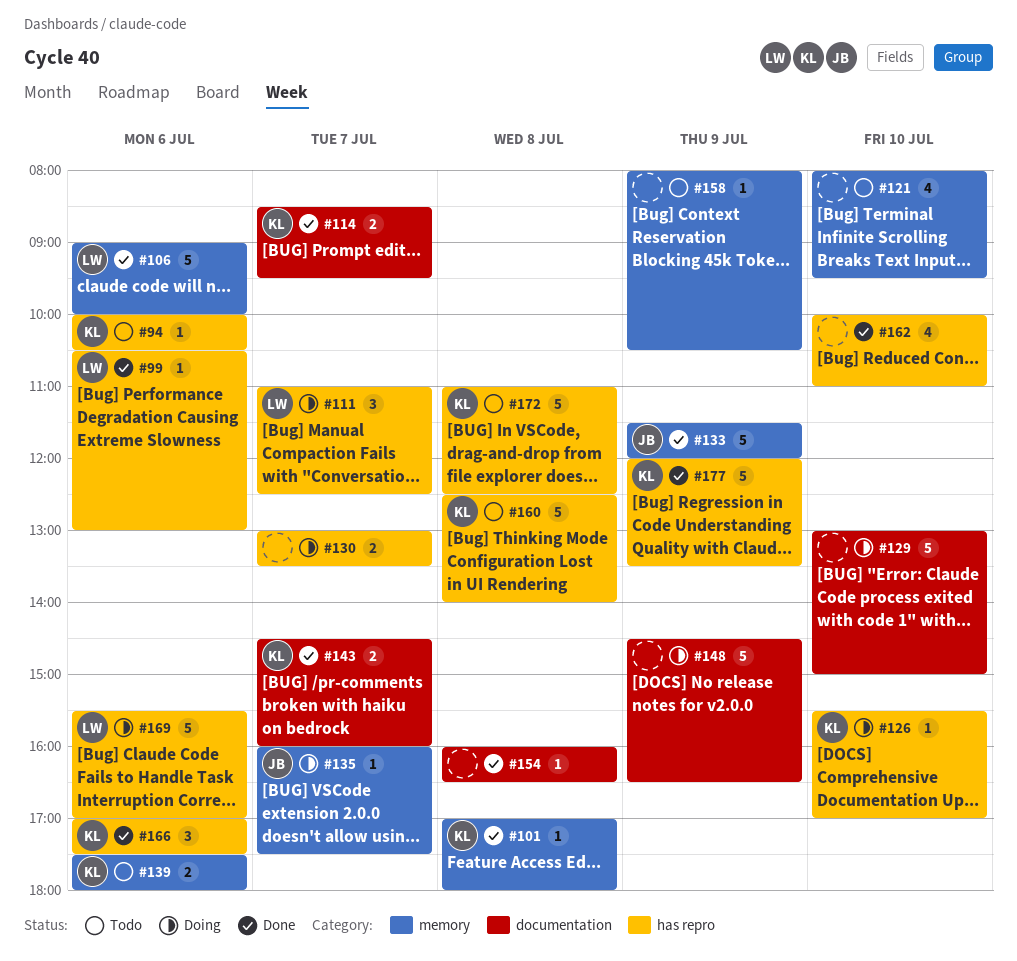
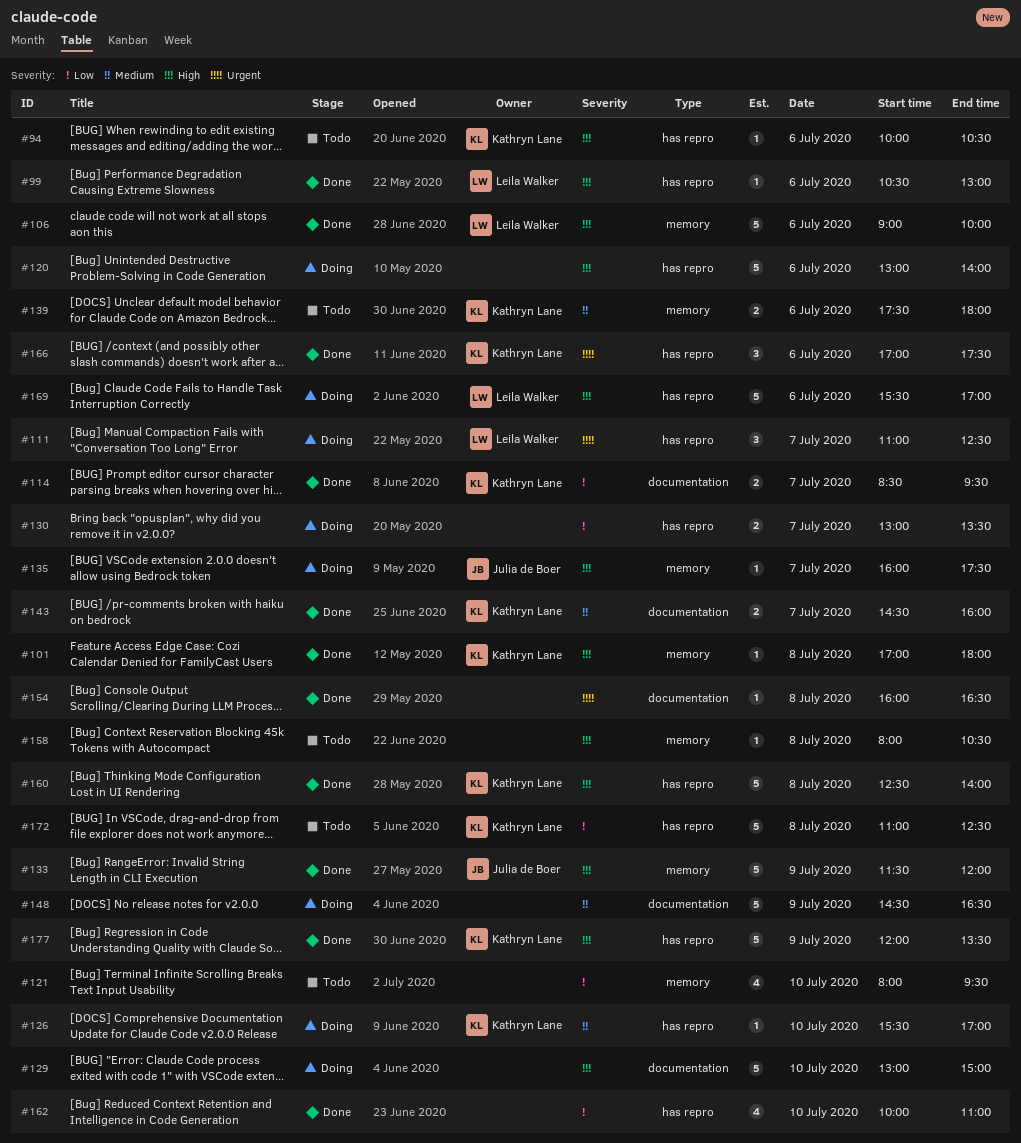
#120: none -> present
#158, day: Jul 9 -> Jul 8
#160, status: Todo -> Done

